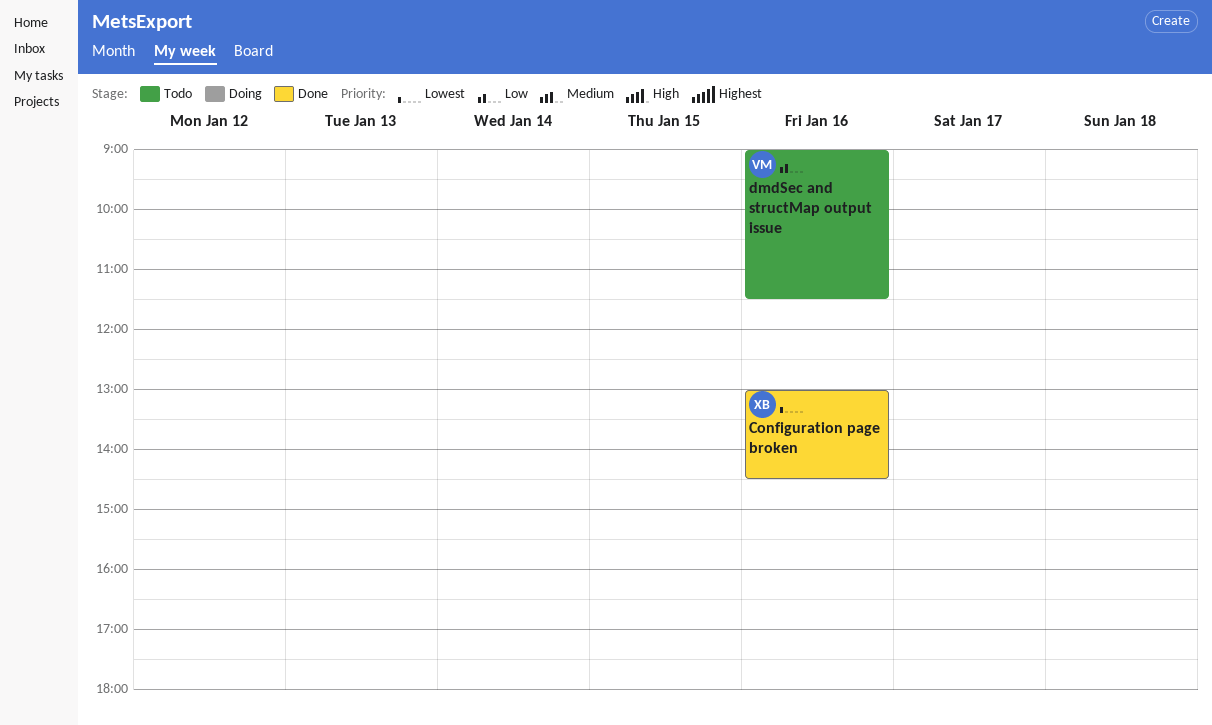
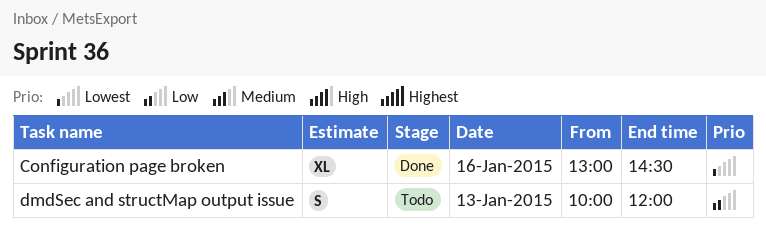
dmdSec and structMap output issue, day: Jan 16 -> Jan 13
dmdSec and structMap output issue, begins: 09:00 -> 10:00
dmdSec and structMap output issue, ends: 11:30 -> 12:00

